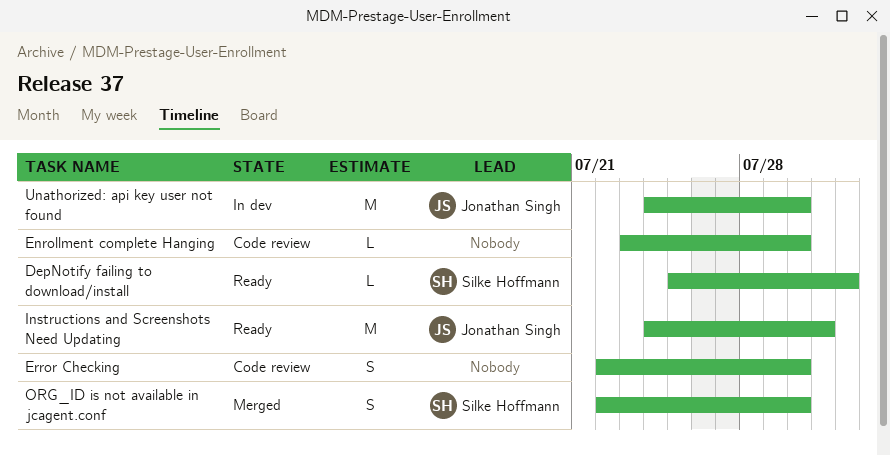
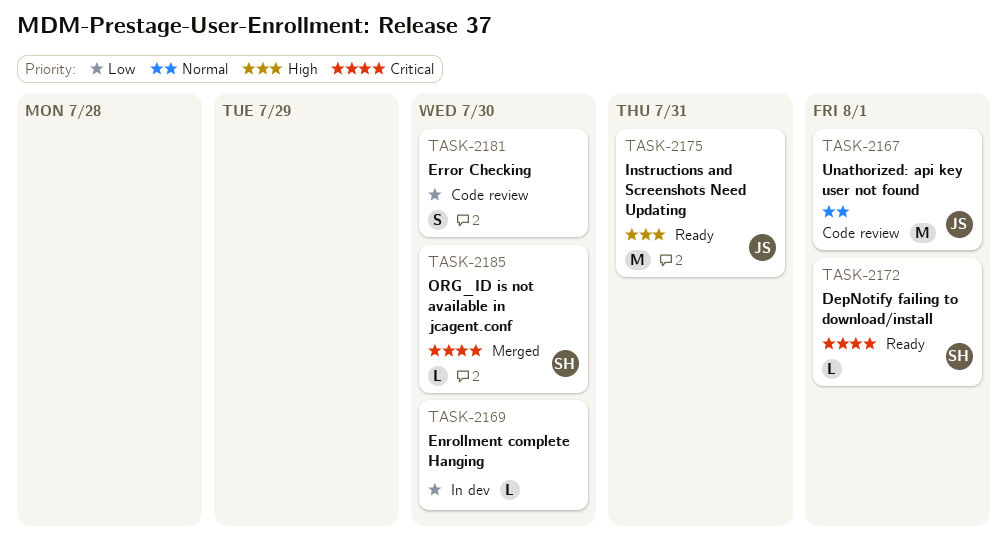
Enrollment complete Hanging, status: Code review -> In dev
ORG_ID is not available in jcagent.conf, estimate: S -> L
Unathorized: api key user not found, status: In dev -> Code review
Unathorized: api key user not found, due: Jul 30 -> Aug 1

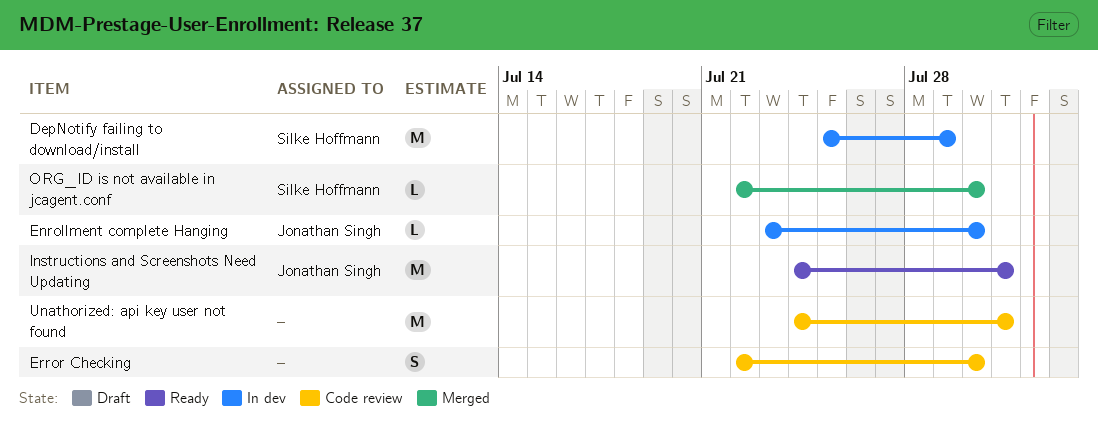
DepNotify failing to download/install, status: Ready -> In dev
DepNotify failing to download/install, estimate: L -> M
DepNotify failing to download/install, due: Aug 1 -> Jul 29
Enrollment complete Hanging, owner: none -> Jonathan Singh
Unathorized: api key user not found, owner: Jonathan Singh -> none
Unathorized: api key user not found, due: Aug 1 -> Jul 31

